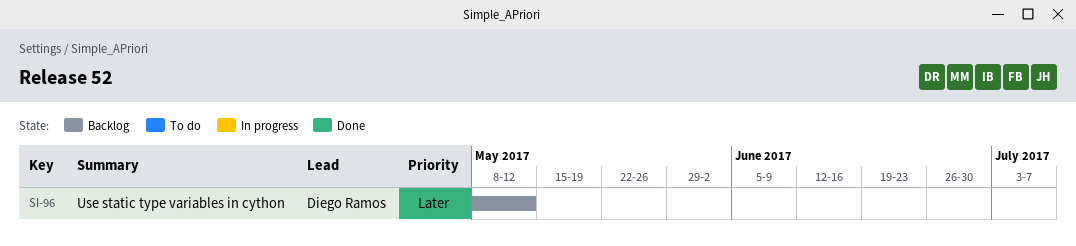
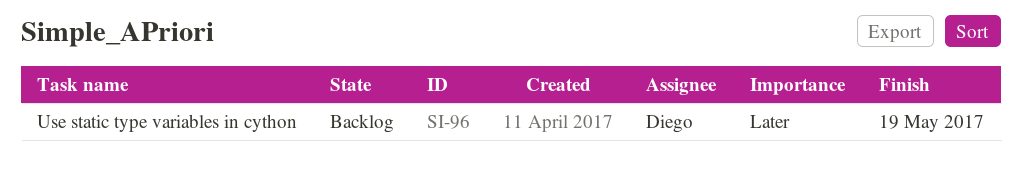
SI-96, due: May 12 -> May 19

